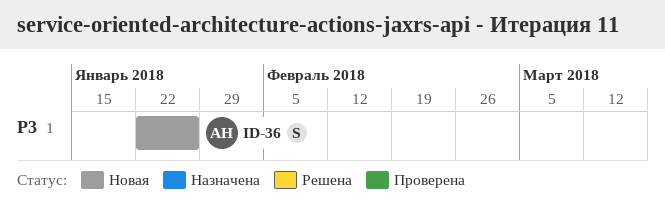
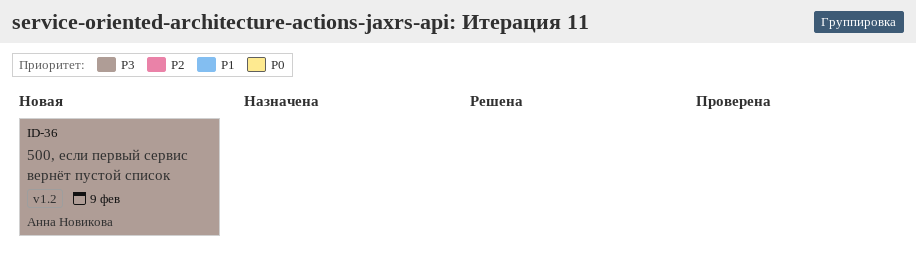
ID-36, due: Jan 26 -> Feb 9

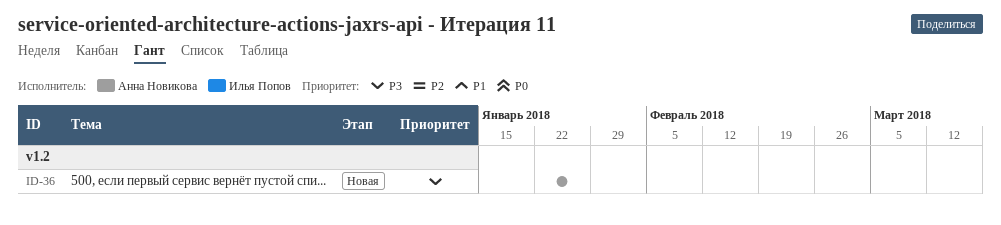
ID-36, due: Feb 9 -> Jan 26

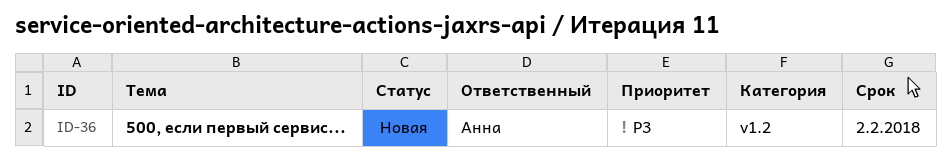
ID-36, due: Jan 26 -> Feb 2

